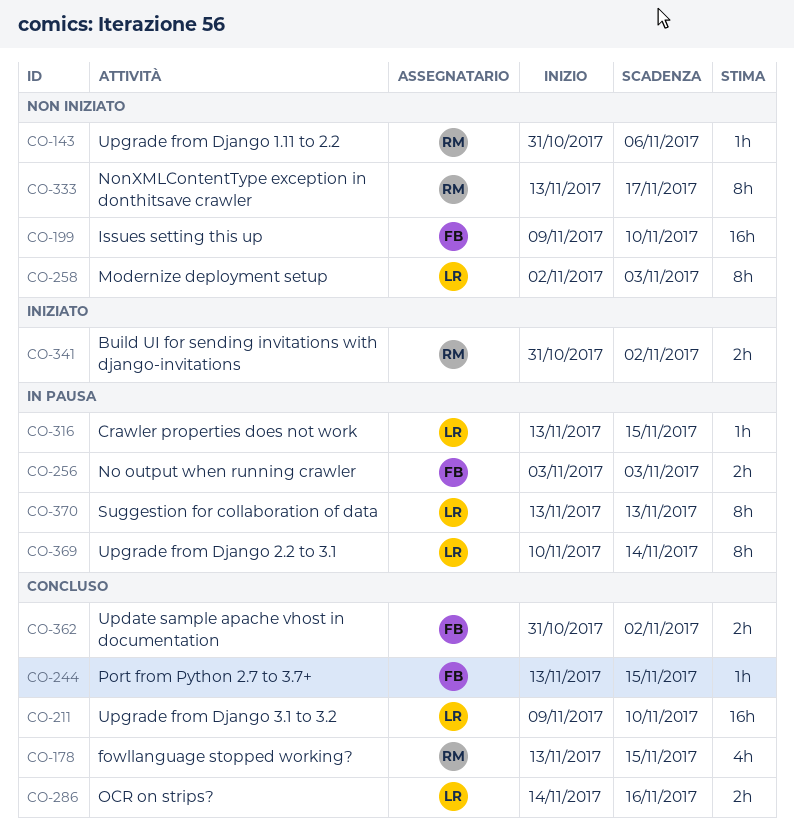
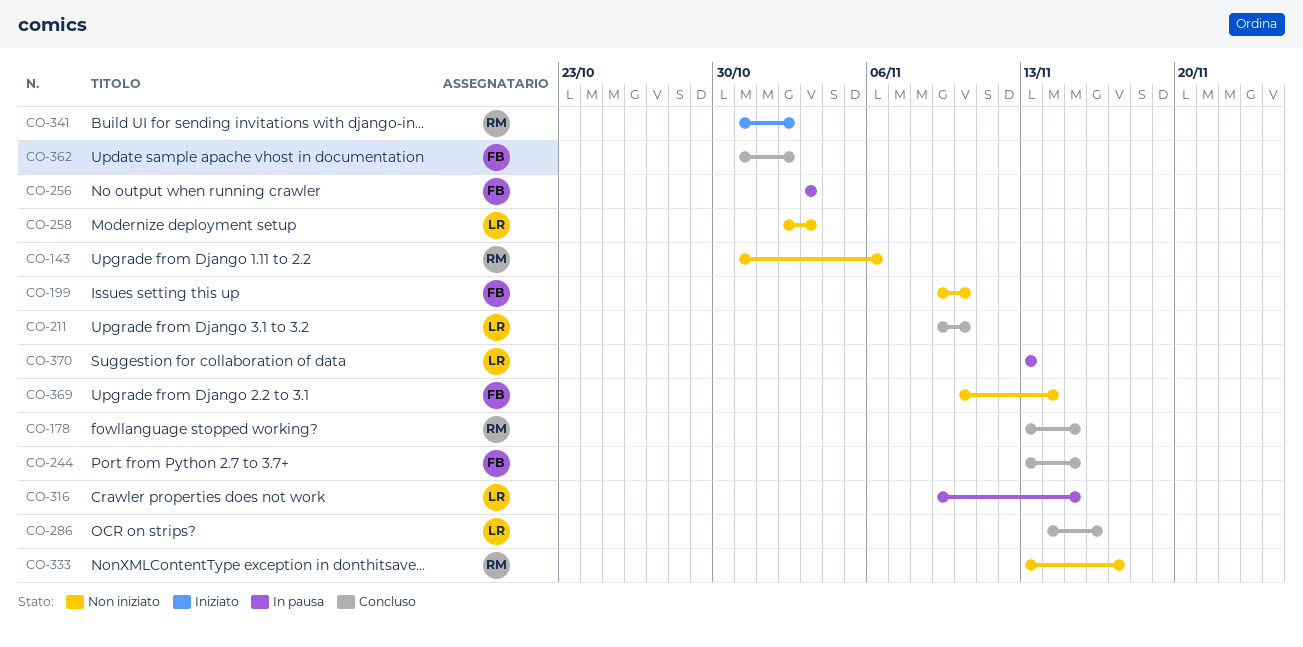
CO-316, start: Nov 13 -> Nov 9
CO-369, status: In pausa -> Non iniziato
CO-369, owner: LR -> FB

